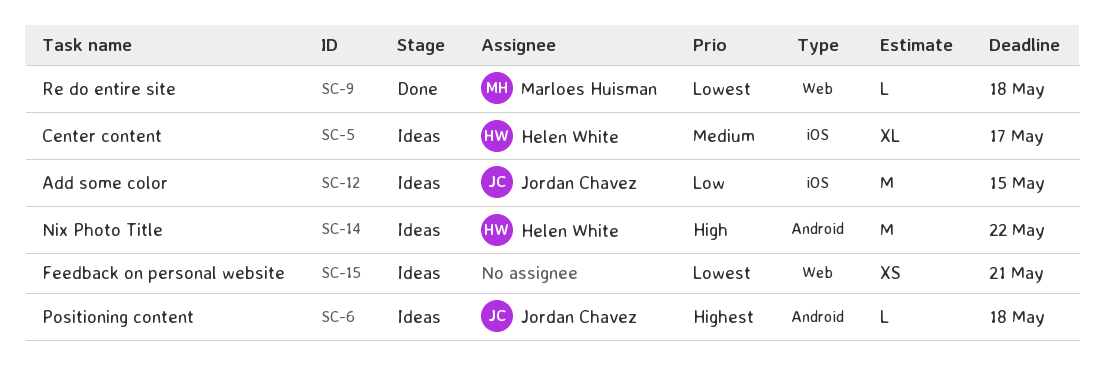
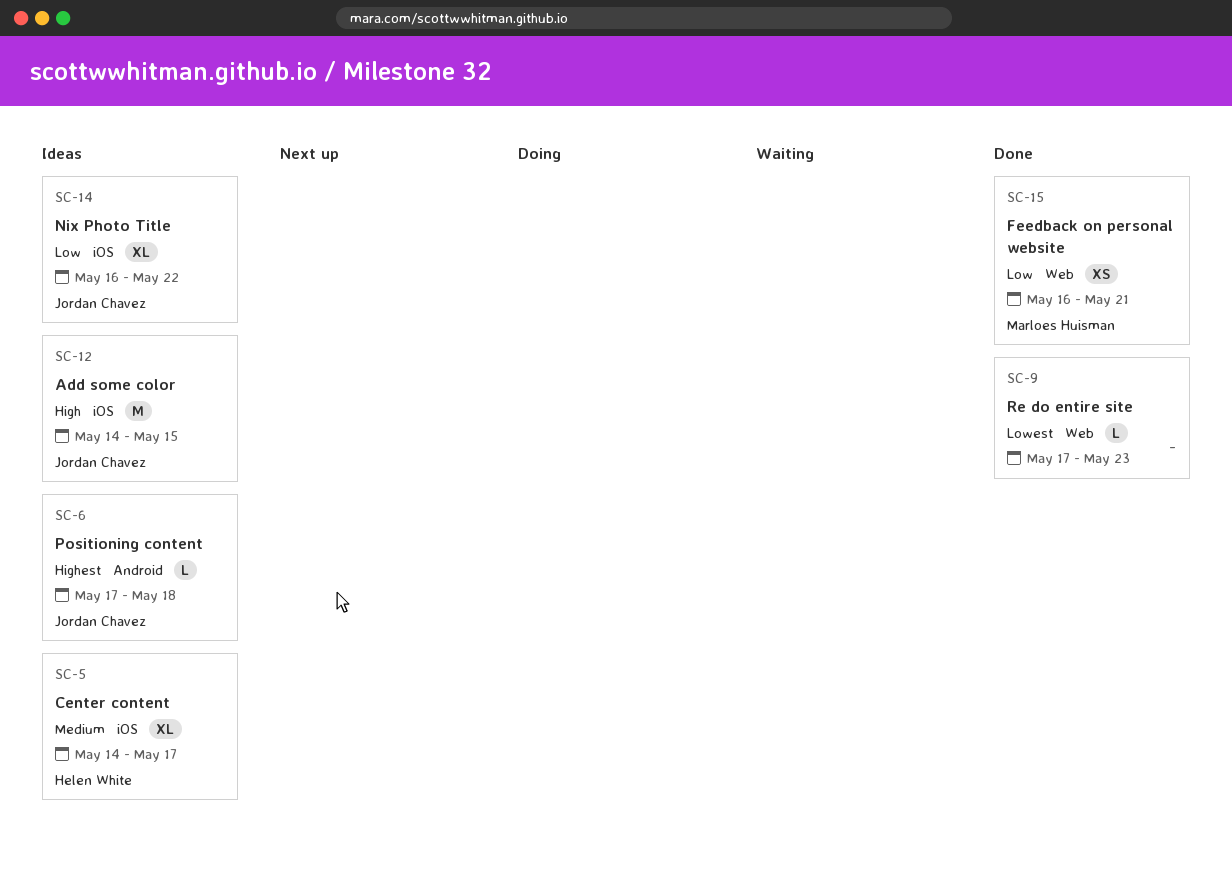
SC-9, owner: Marloes Huisman -> none
SC-9, due: May 18 -> May 23
SC-12, priority: Low -> High
SC-14, owner: Helen White -> Jordan Chavez
SC-14, priority: High -> Low
SC-14, label: Android -> iOS
SC-14, estimate: M -> XL
SC-15, status: Ideas -> Done
SC-15, owner: none -> Marloes Huisman
SC-15, priority: Lowest -> Low

